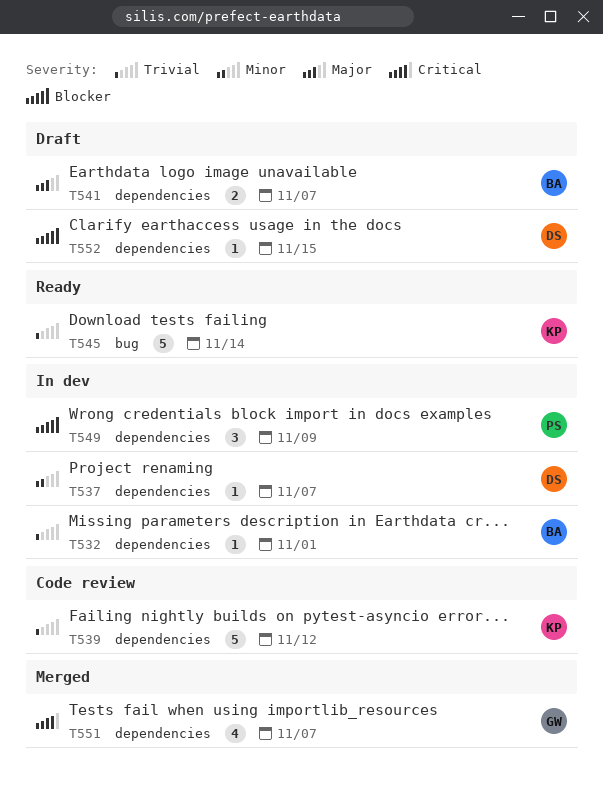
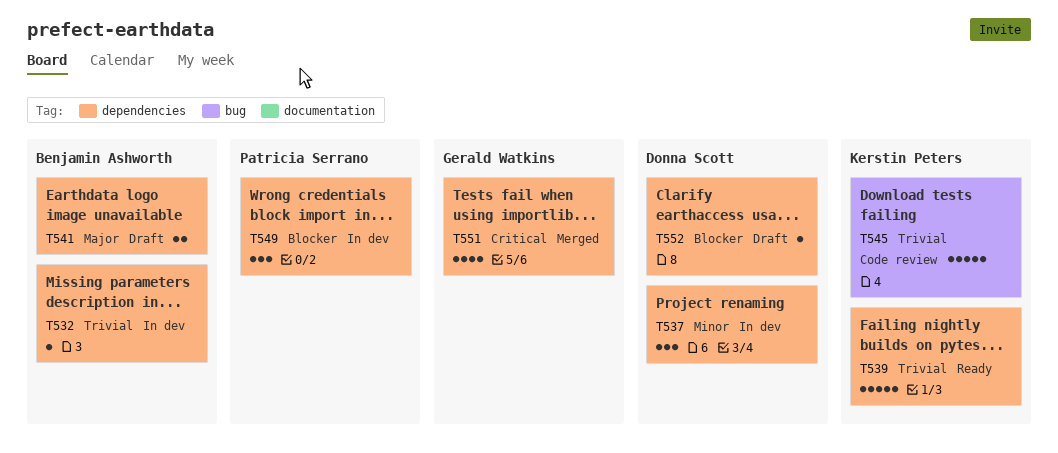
T537, estimate: 1 -> 3
T539, status: Code review -> Ready
T545, status: Ready -> Code review

